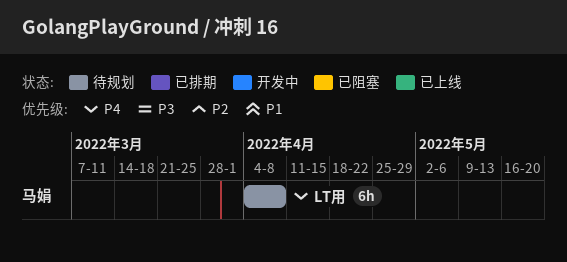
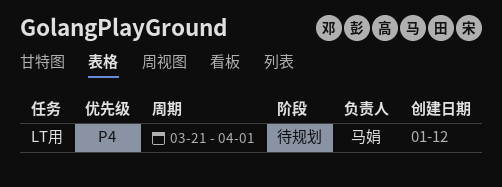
LT用, start: Apr 4 -> Mar 21
LT用, due: Apr 8 -> Apr 1

